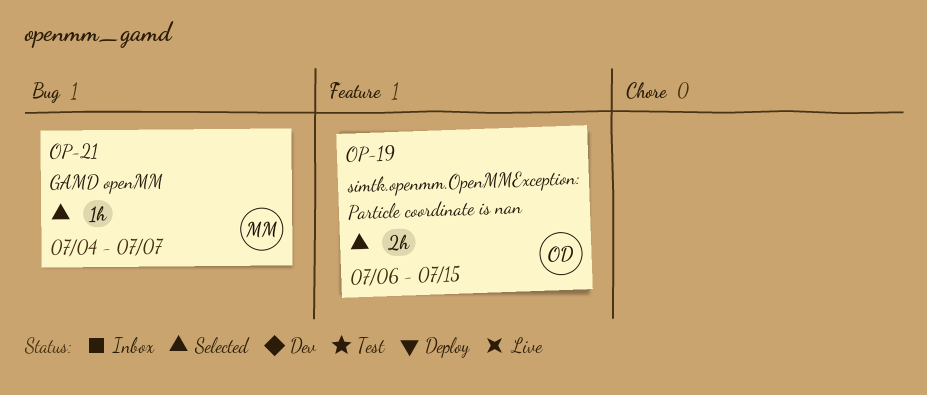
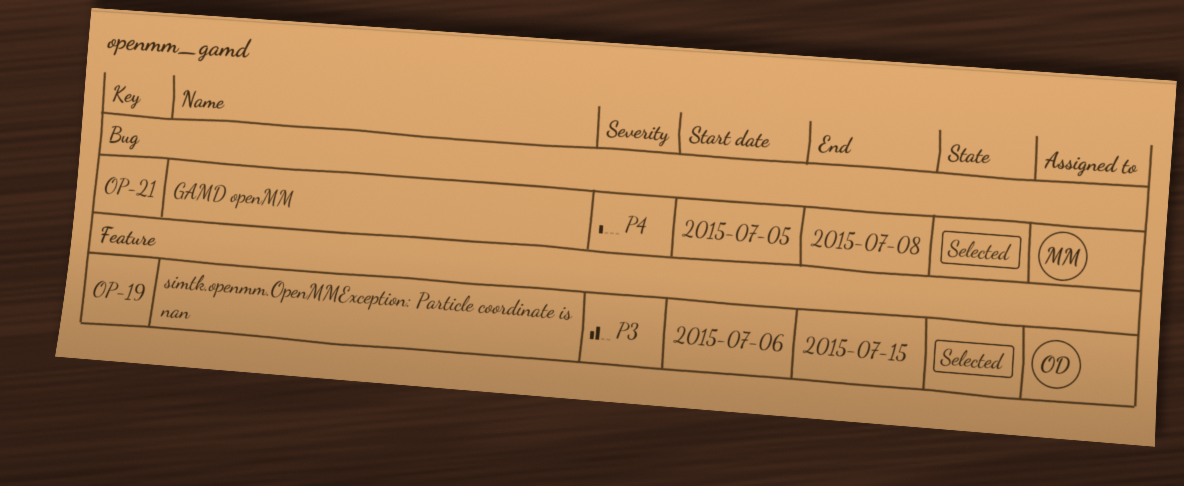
OP-21, start: Jul 4 -> Jul 5
OP-21, due: Jul 7 -> Jul 8

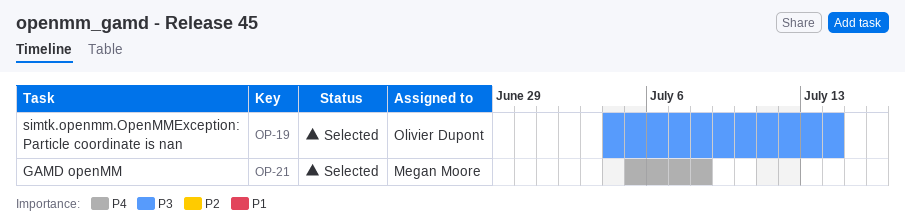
OP-19, start: Jul 6 -> Jul 4
OP-19, due: Jul 15 -> Jul 14

